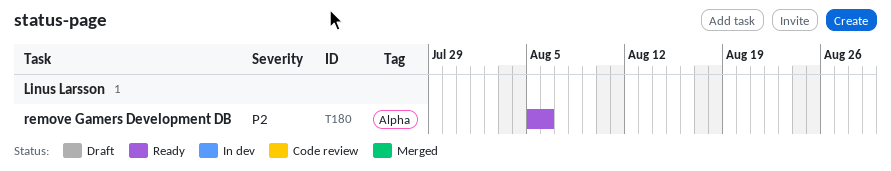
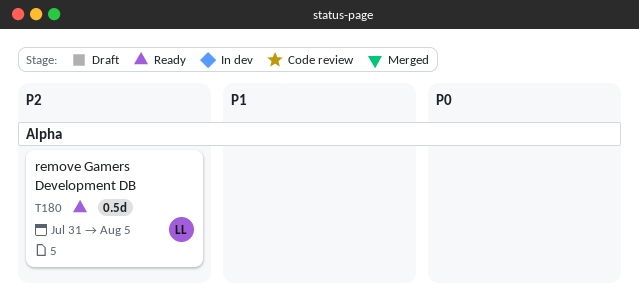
T180, start: Aug 5 -> Jul 31
T180, due: Aug 6 -> Aug 5

